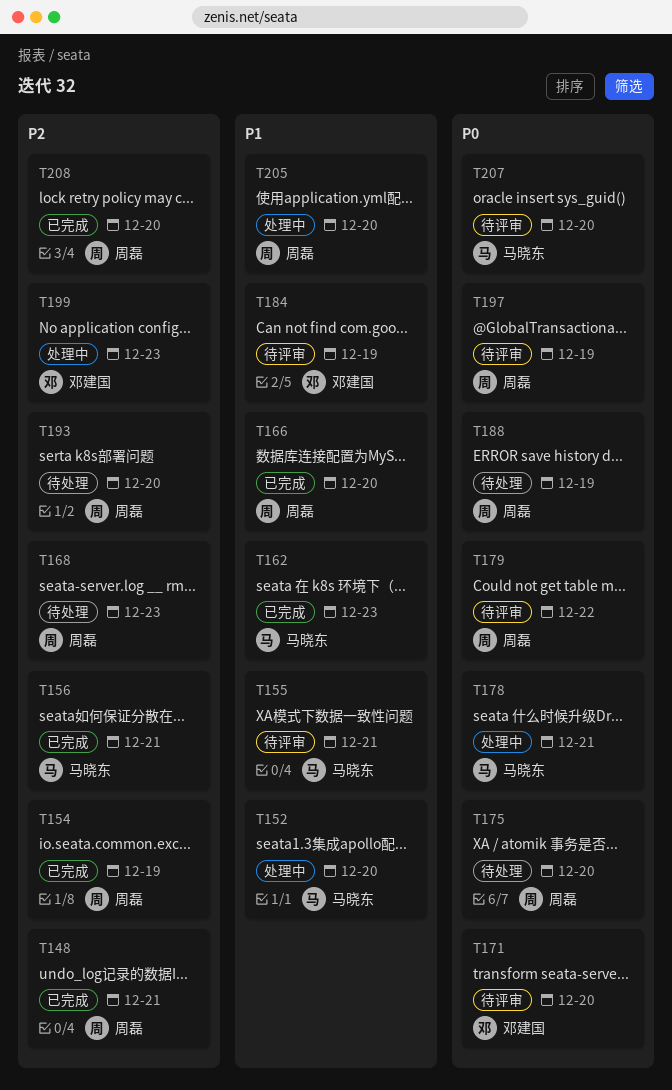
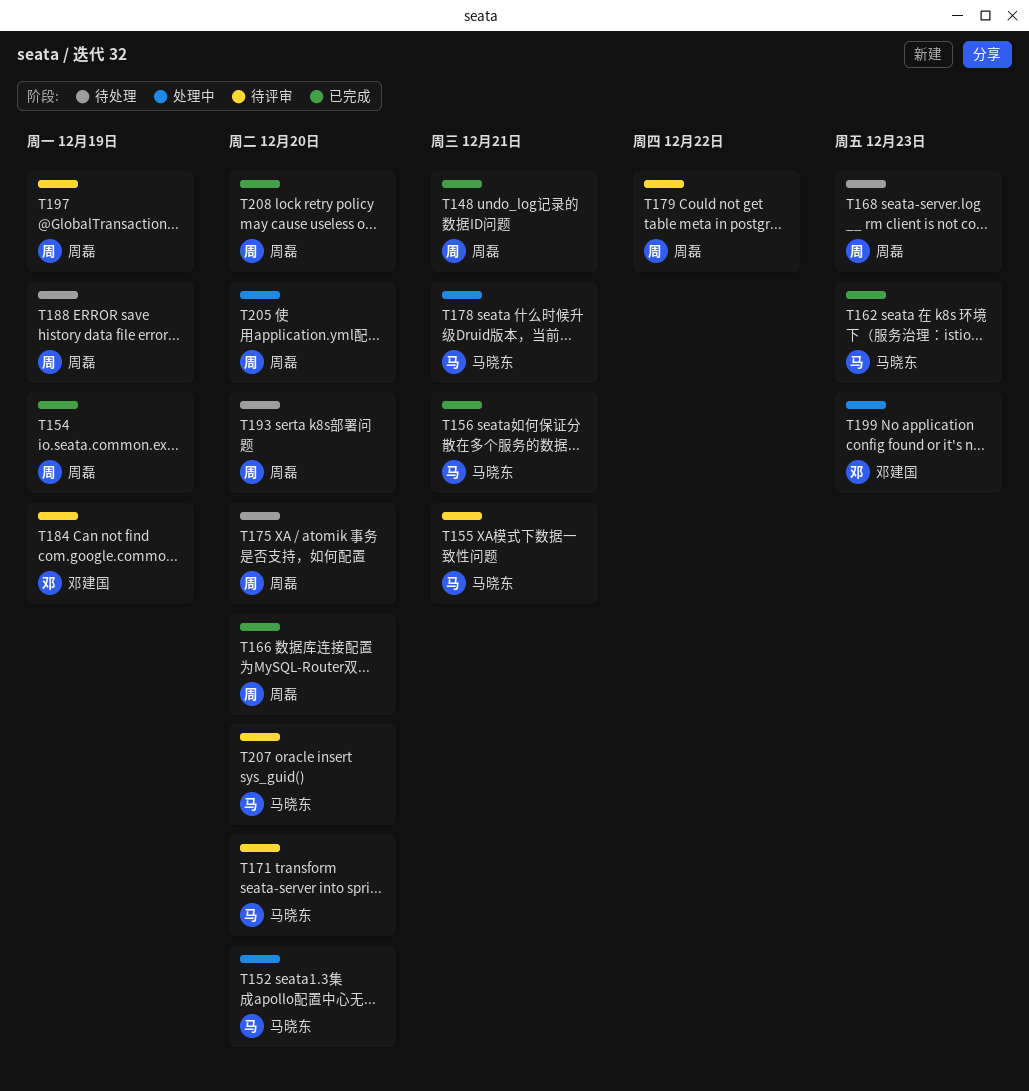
T171, owner: 邓建国 -> 马晓东

